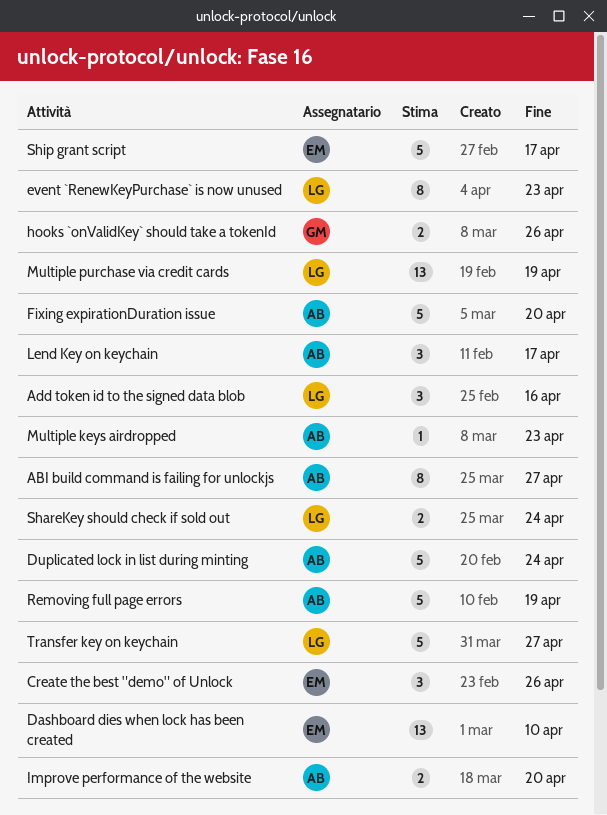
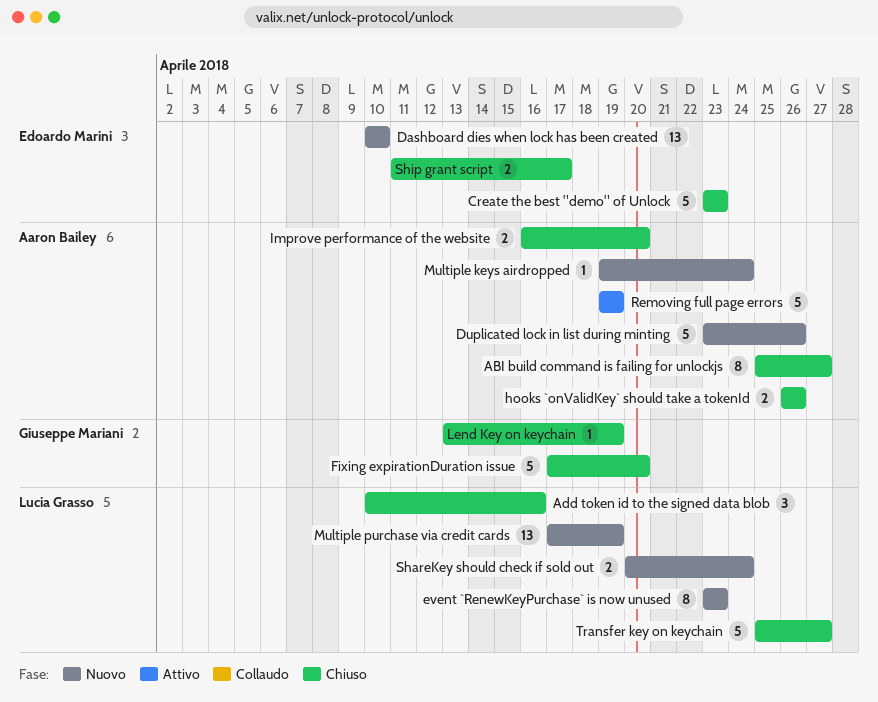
Create the best "demo" of Unlock, estimate: 3 -> 5
Create the best "demo" of Unlock, due: Apr 26 -> Apr 23
Duplicated lock in list during minting, due: Apr 24 -> Apr 26
Fixing expirationDuration issue, owner: Aaron Bailey -> Giuseppe Mariani
hooks `onValidKey` should take a tokenId, owner: Giuseppe Mariani -> Aaron Bailey
Lend Key on keychain, owner: Aaron Bailey -> Giuseppe Mariani
Lend Key on keychain, estimate: 3 -> 1
Lend Key on keychain, due: Apr 17 -> Apr 19
Multiple keys airdropped, due: Apr 23 -> Apr 24
Ship grant script, estimate: 5 -> 2

